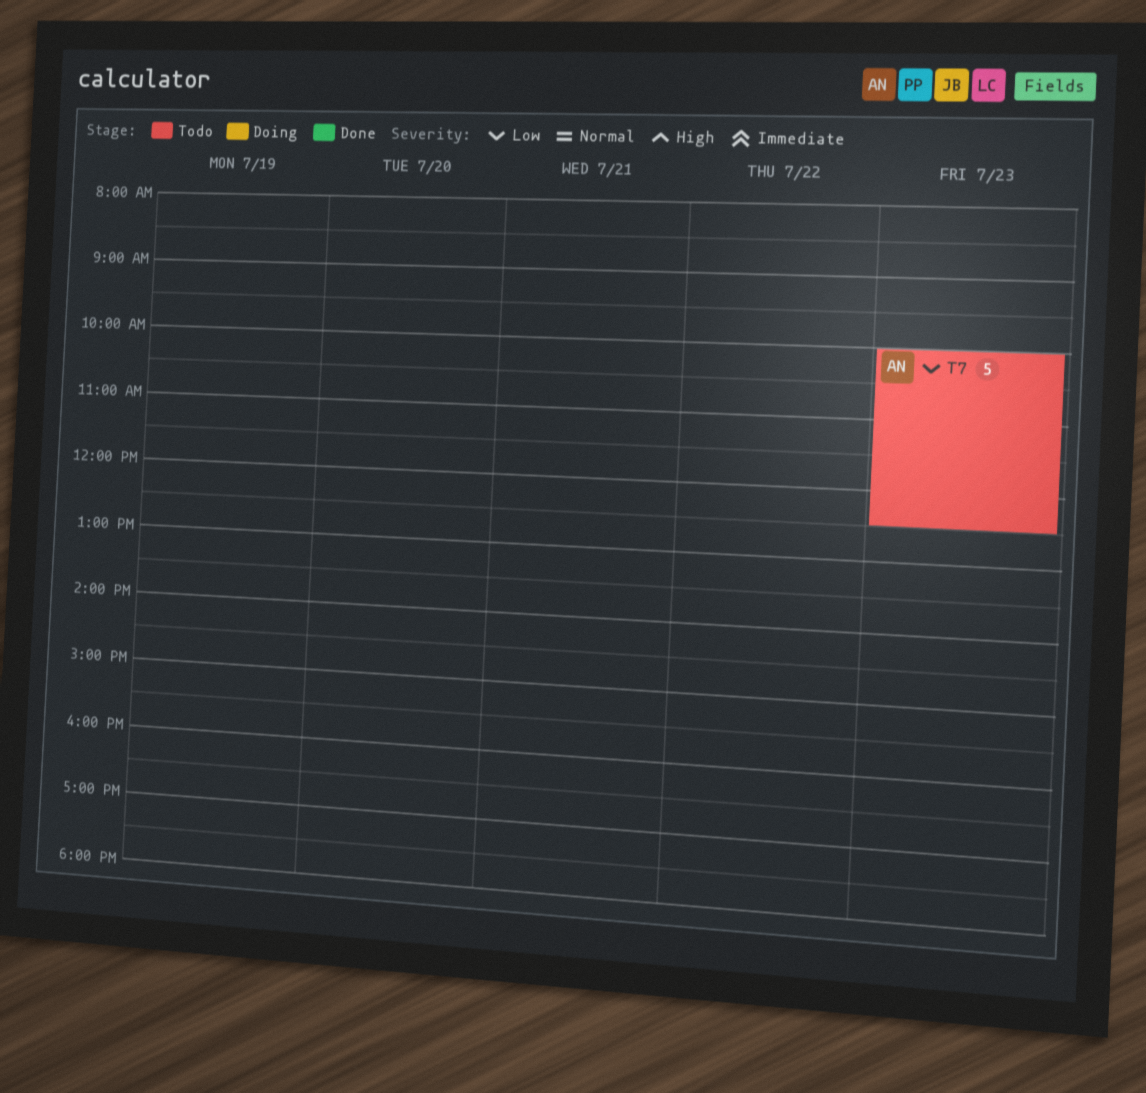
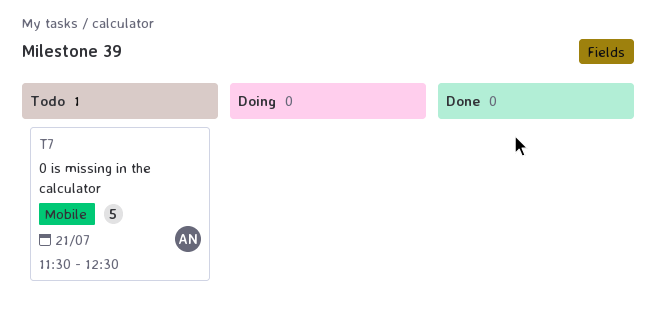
T7, day: Jul 23 -> Jul 21
T7, begins: 10:00 -> 11:30

